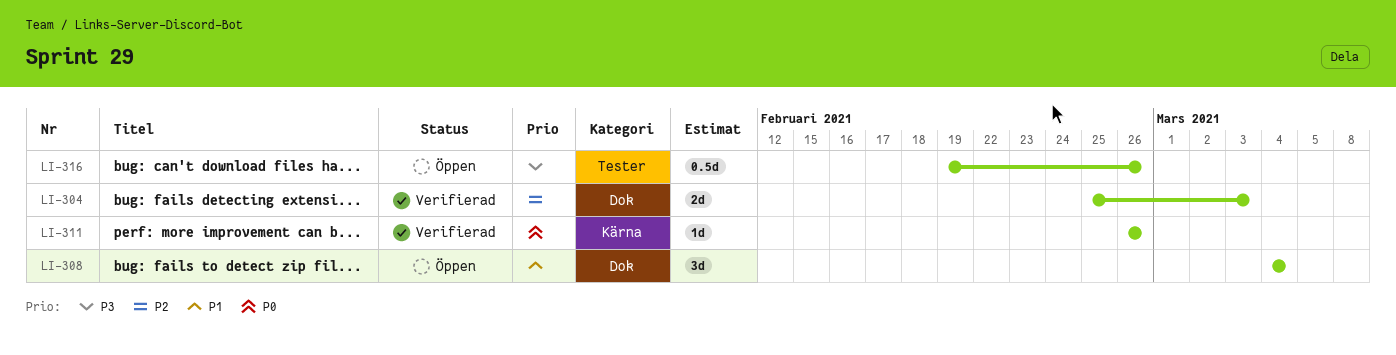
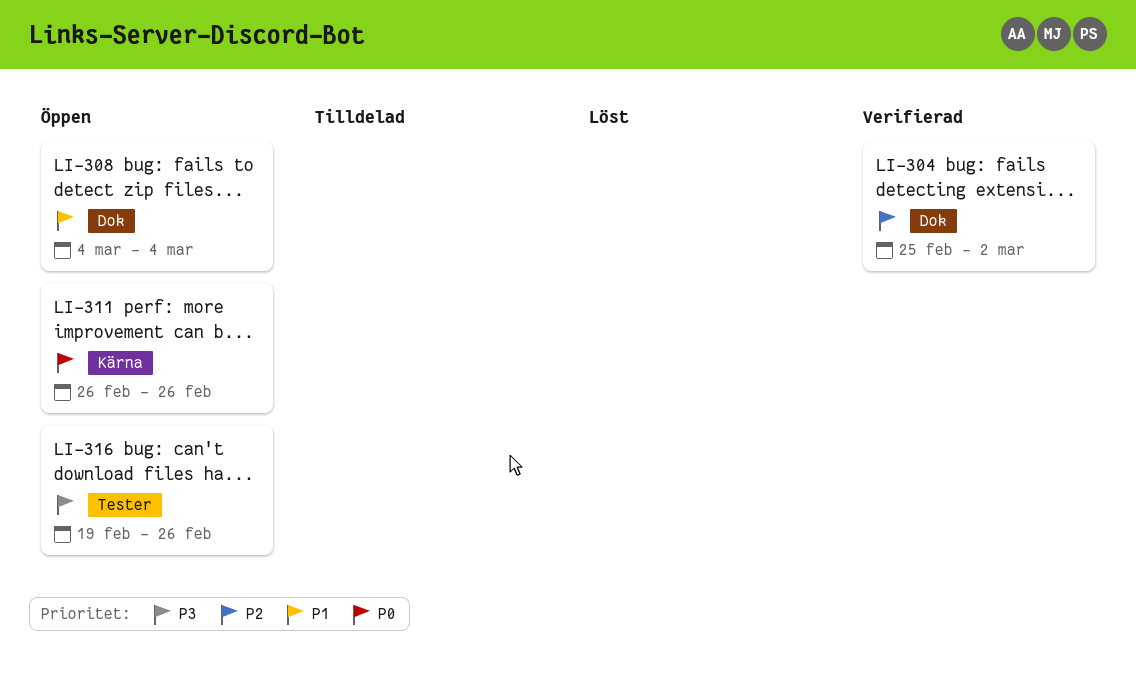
LI-304, due: Mar 3 -> Mar 2
LI-311, status: Verifierad -> Öppen

